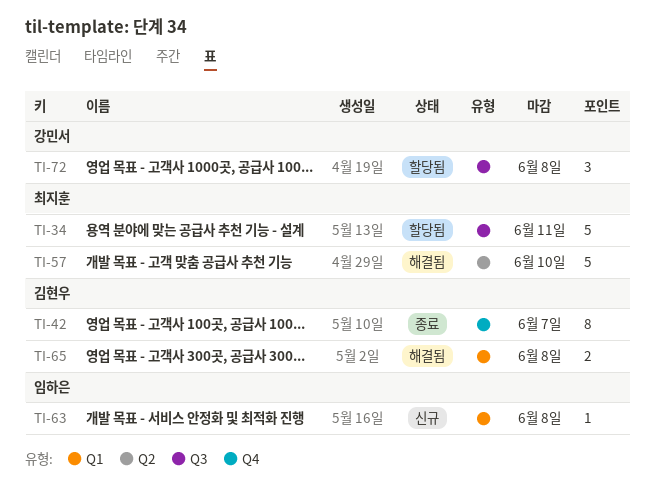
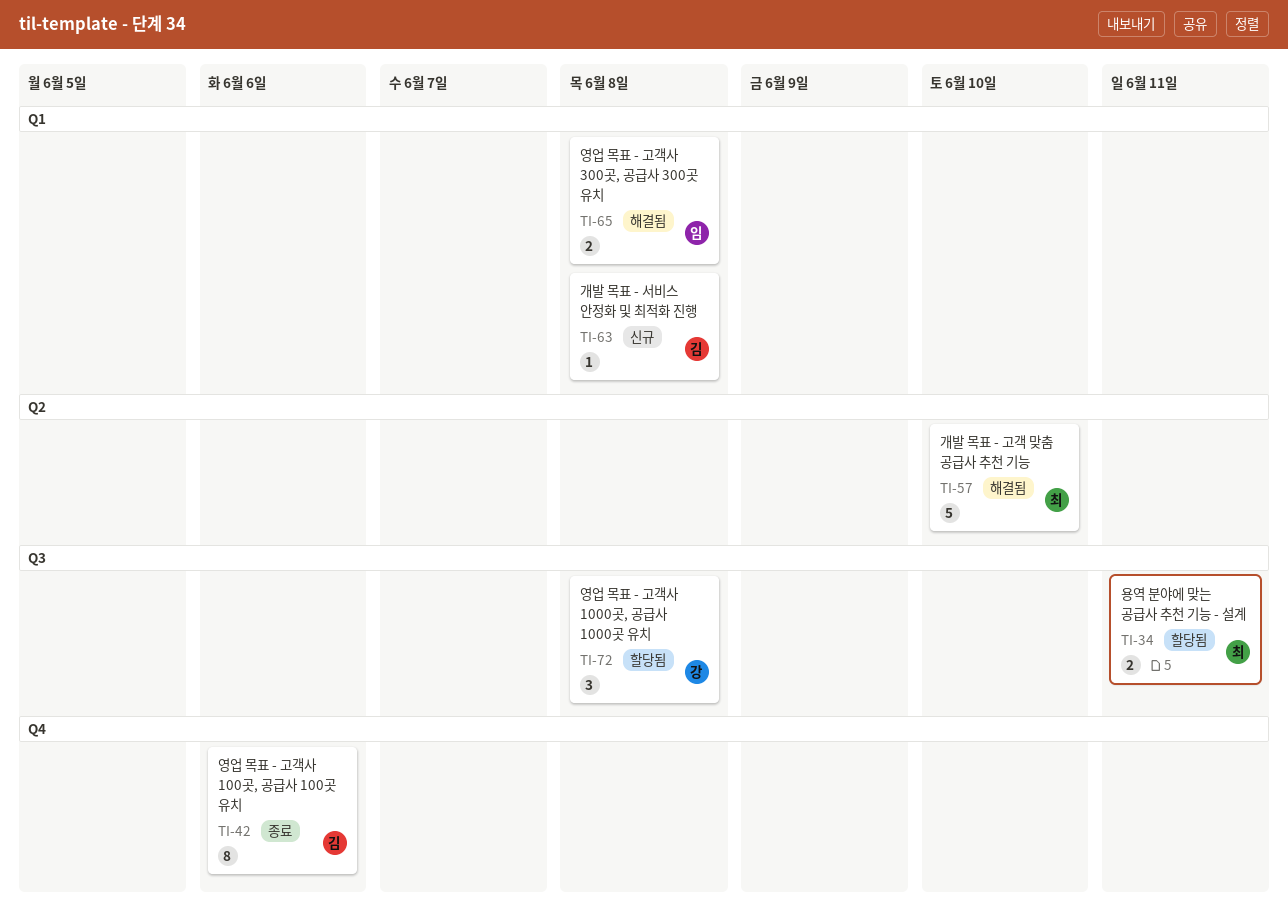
TI-34, estimate: 5 -> 2
TI-42, due: Jun 7 -> Jun 6
TI-63, owner: 임하은 -> 김현우
TI-65, owner: 김현우 -> 임하은

